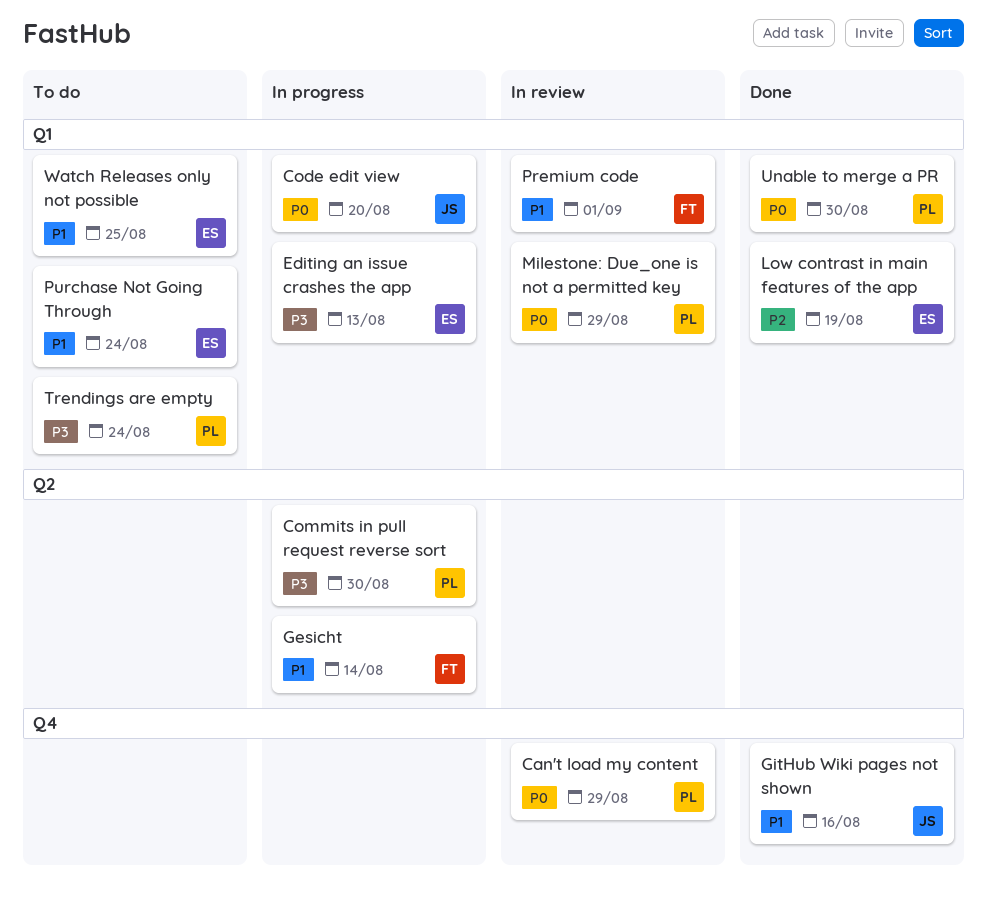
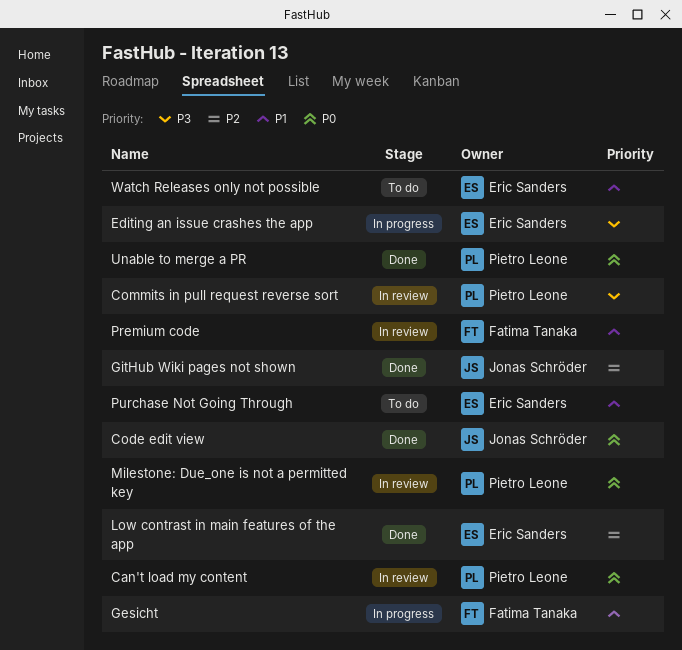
Code edit view, status: In progress -> Done
Commits in pull request reverse sort, status: In progress -> In review
GitHub Wiki pages not shown, priority: P1 -> P2
Trendings are empty: present -> none

